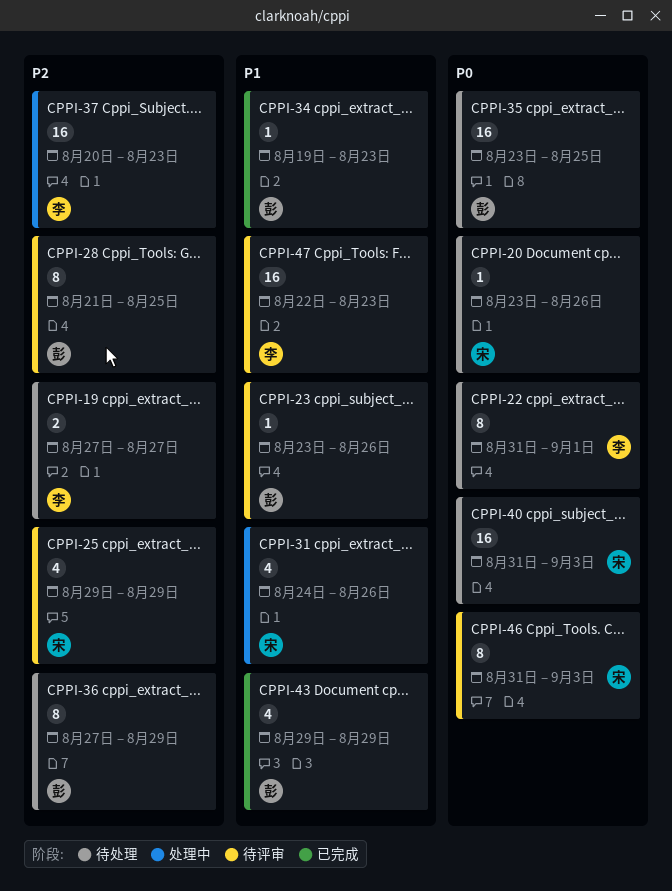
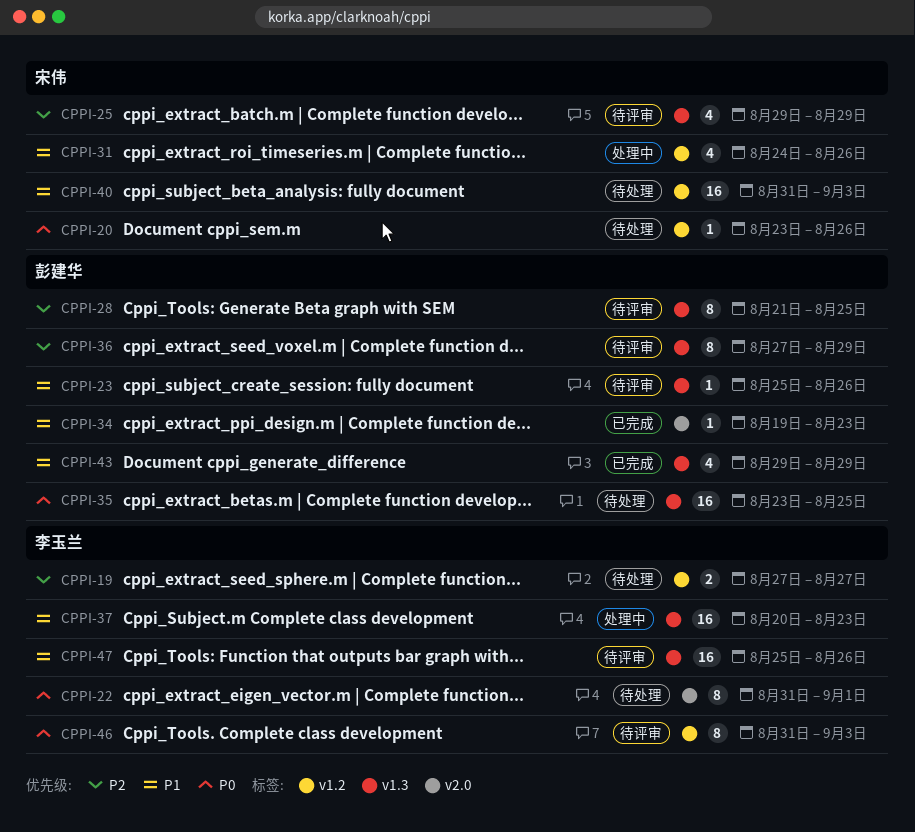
CPPI-23, start: Aug 23 -> Aug 25
CPPI-36, status: 待处理 -> 待评审
CPPI-37, priority: P2 -> P1
CPPI-40, priority: P0 -> P1
CPPI-46, owner: 宋伟 -> 李玉兰
CPPI-47, start: Aug 22 -> Aug 25
CPPI-47, due: Aug 23 -> Aug 26

